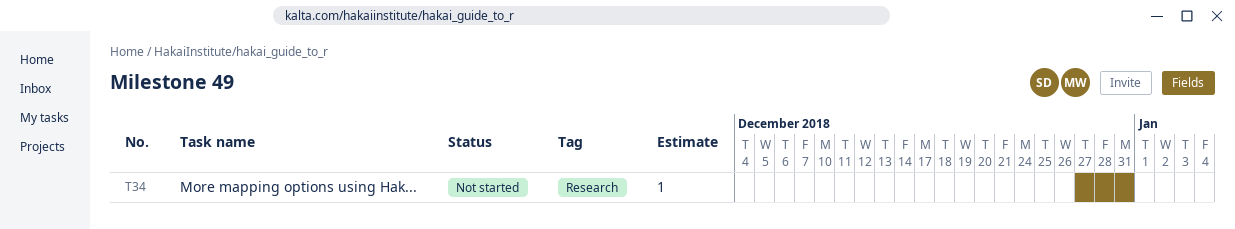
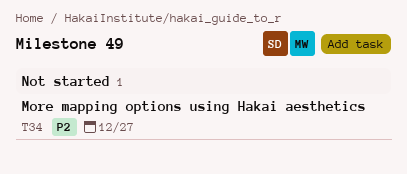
T34, due: Dec 31 -> Dec 27

